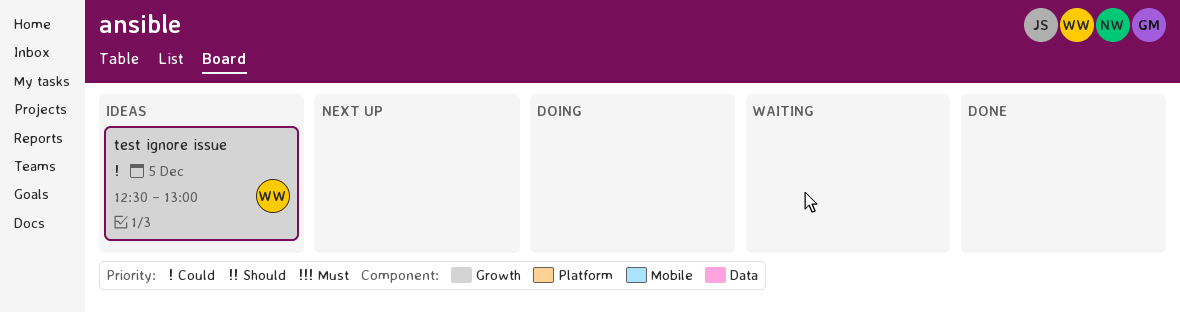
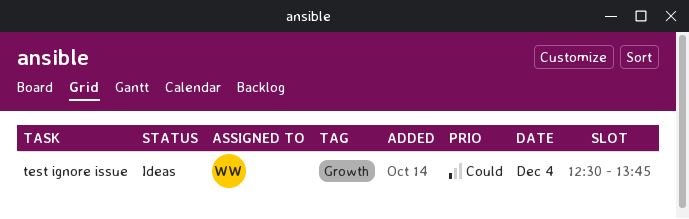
test ignore issue, day: Dec 5 -> Dec 4
test ignore issue, ends: 13:00 -> 13:45

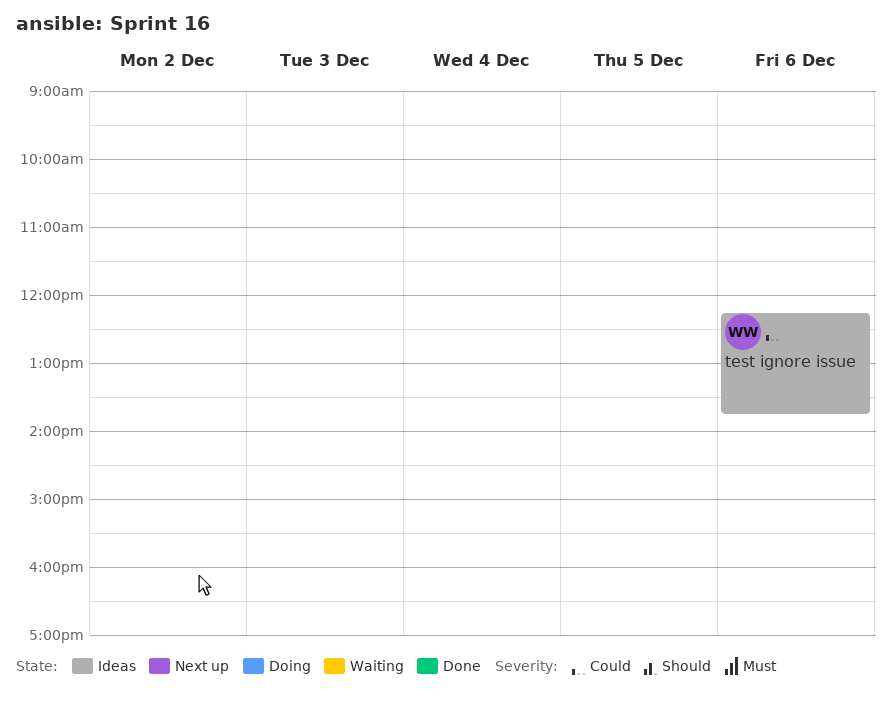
test ignore issue, day: Dec 4 -> Dec 6
test ignore issue, begins: 12:30 -> 12:15

